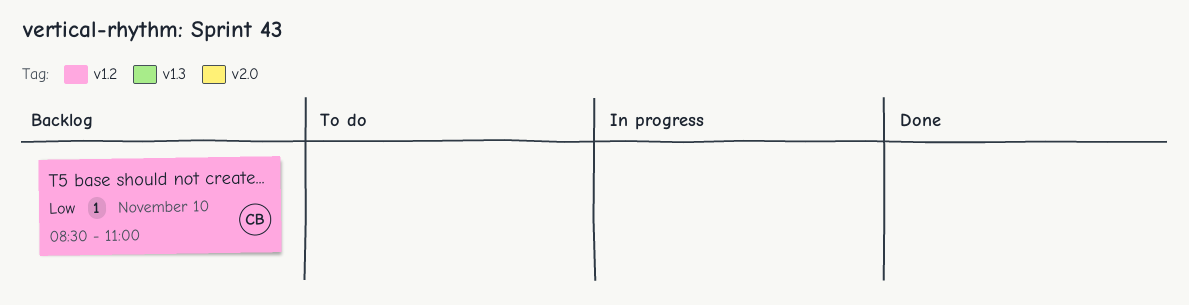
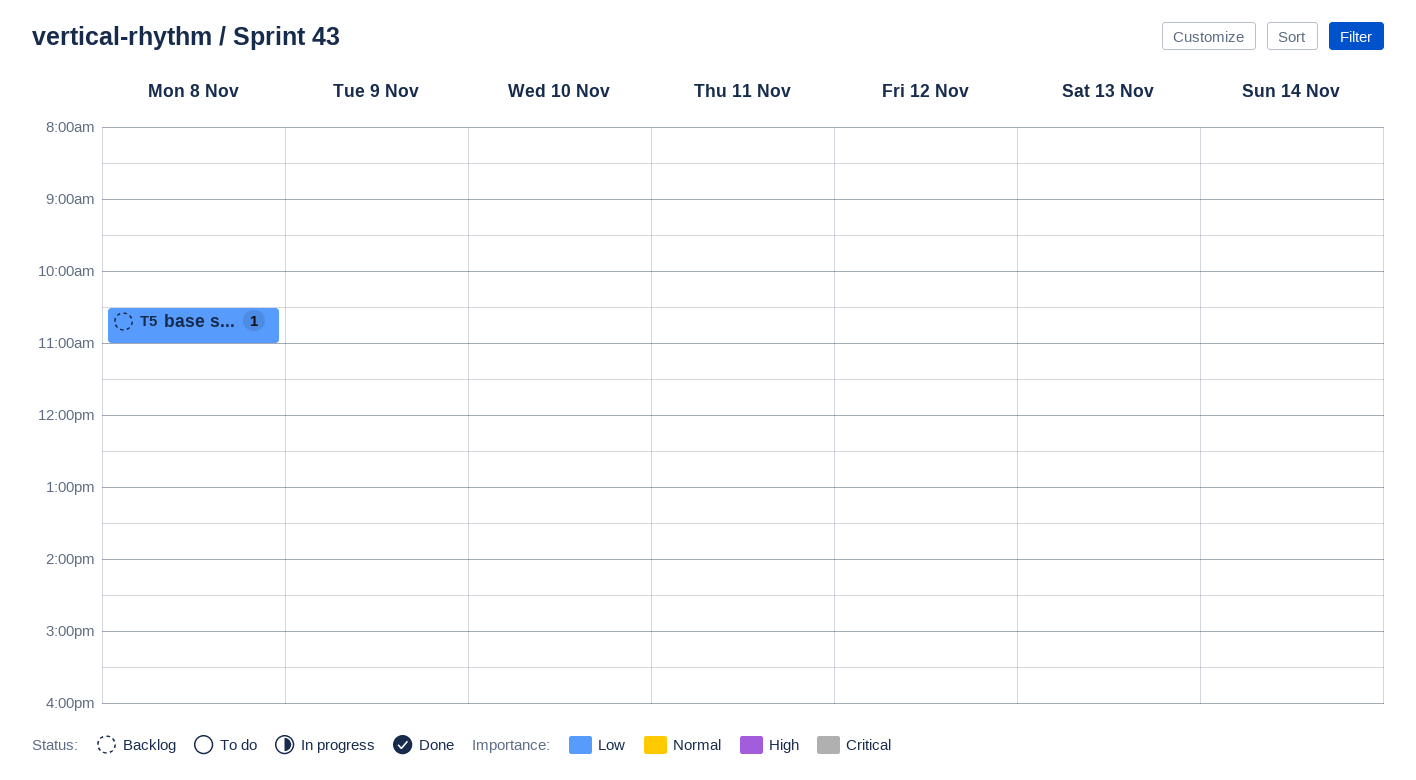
T5, day: Nov 10 -> Nov 8
T5, begins: 08:30 -> 10:30

